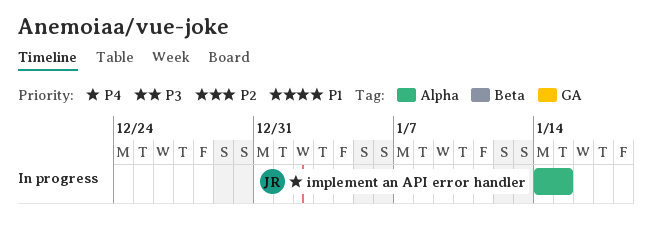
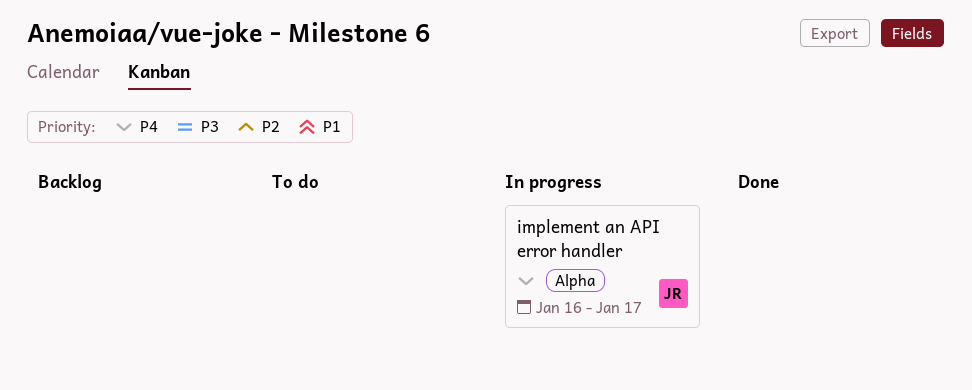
implement an API error handler, start: Jan 14 -> Jan 16
implement an API error handler, due: Jan 15 -> Jan 17

